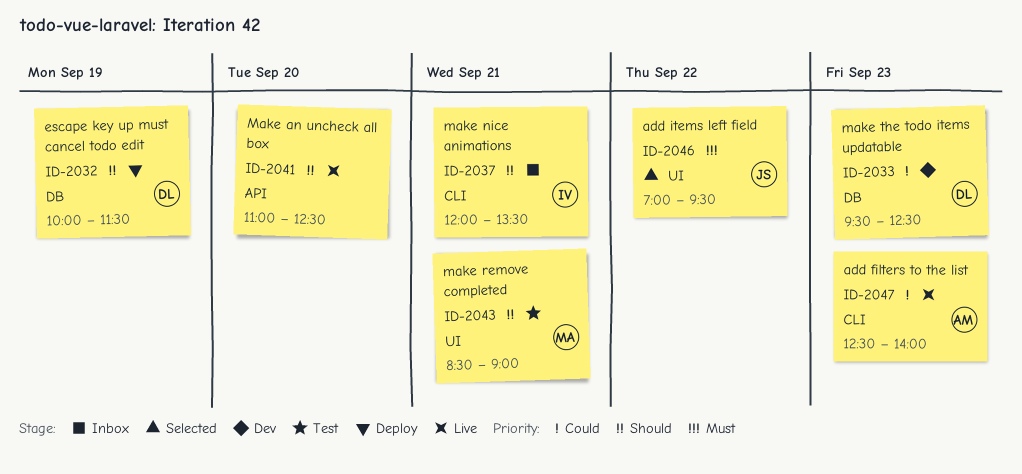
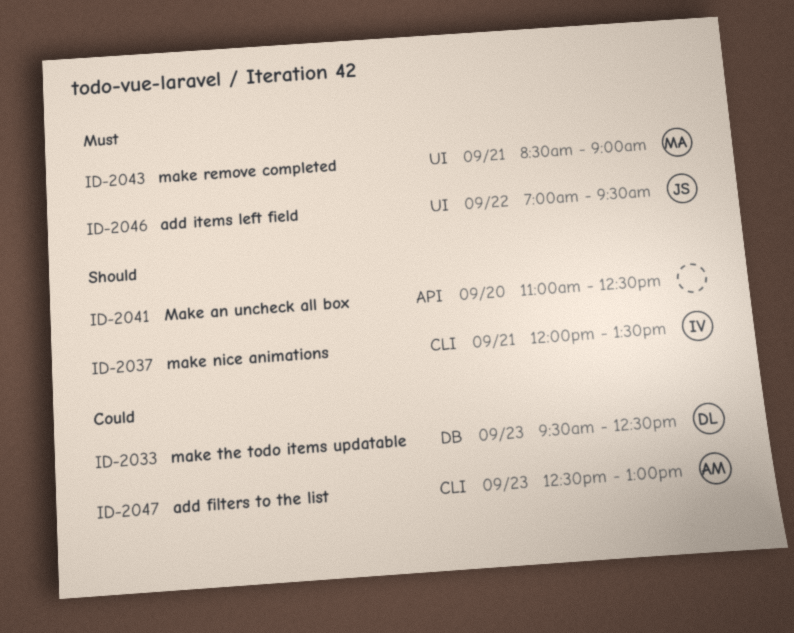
ID-2032: present -> none
ID-2043, priority: Should -> Must
ID-2047, ends: 14:00 -> 13:00

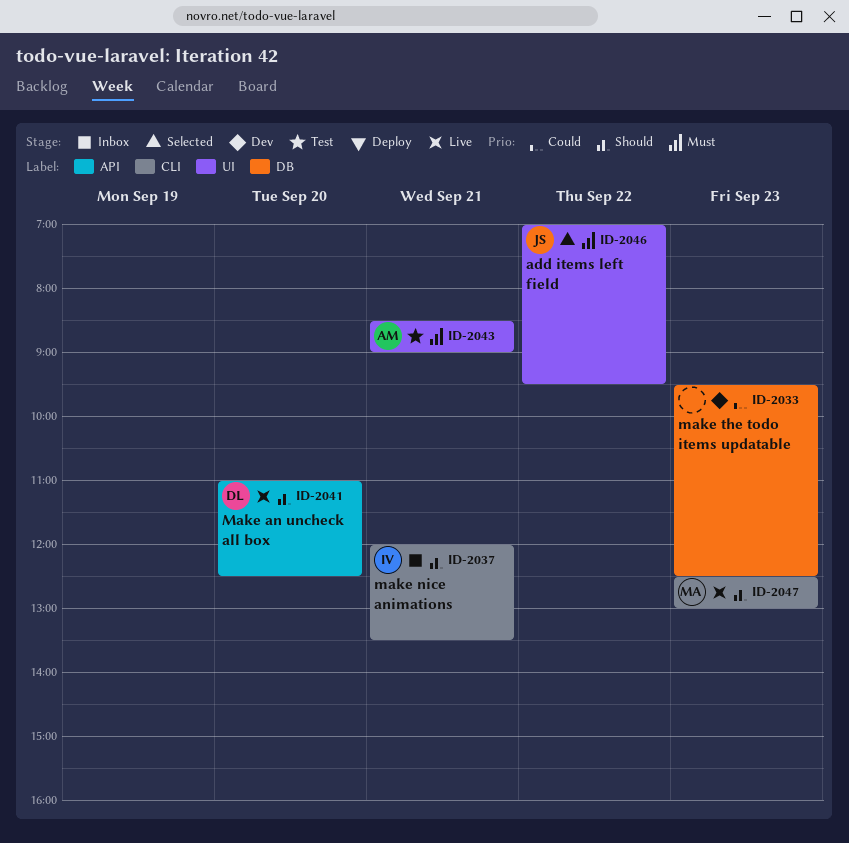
ID-2033, owner: DL -> none
ID-2041, owner: none -> DL
ID-2043, owner: MA -> AM
ID-2047, owner: AM -> MA
ID-2047, priority: Could -> Should

